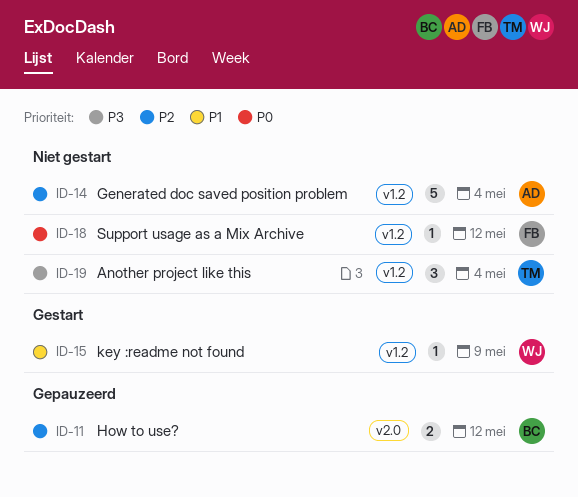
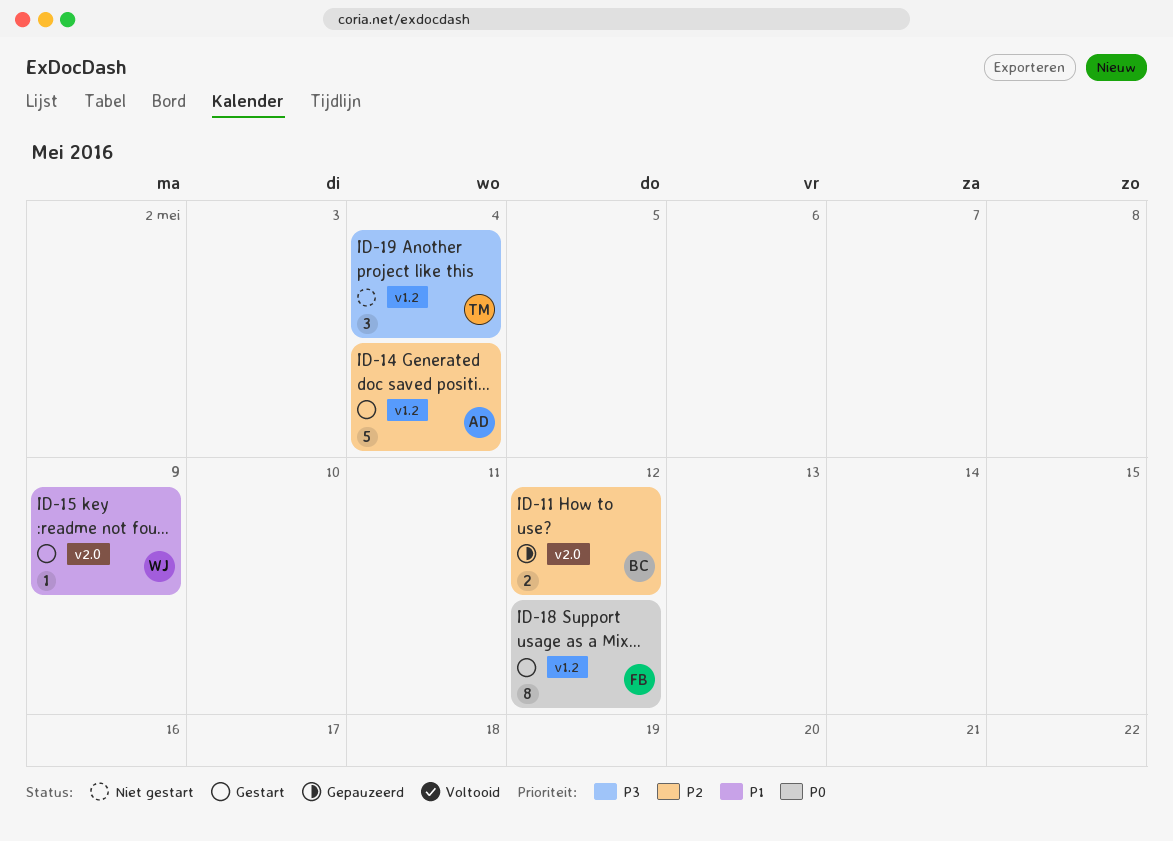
ID-14, status: Niet gestart -> Gestart
ID-15, label: v1.2 -> v2.0
ID-18, status: Niet gestart -> Gestart
ID-18, estimate: 1 -> 8

